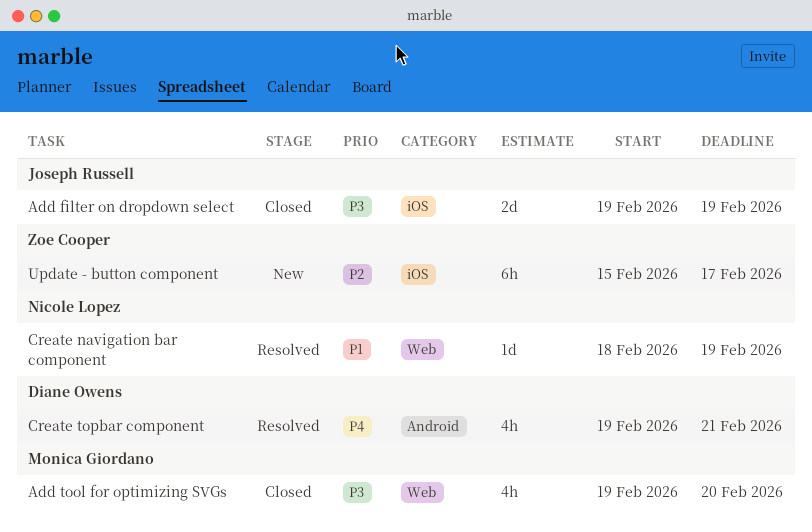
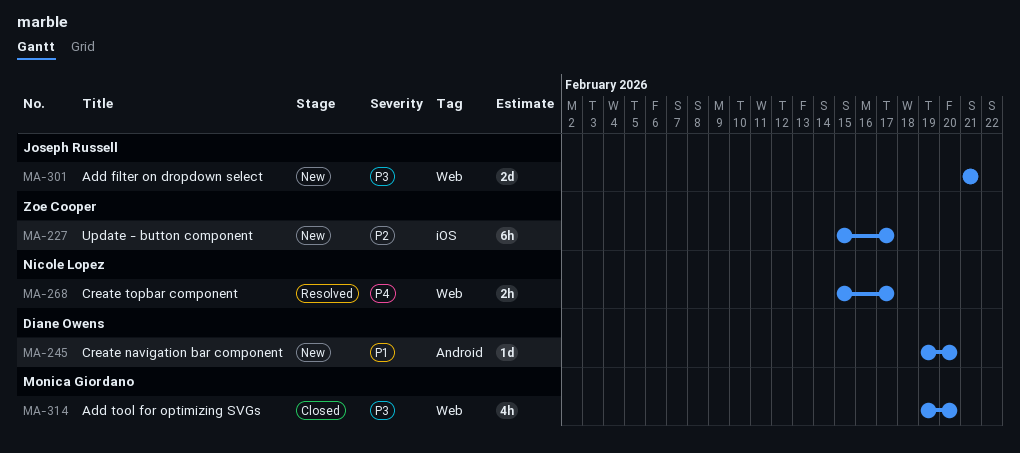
Add filter on dropdown select, status: Closed -> New
Add filter on dropdown select, label: iOS -> Web
Add filter on dropdown select, start: Feb 19 -> Feb 21
Add filter on dropdown select, due: Feb 19 -> Feb 21
Create navigation bar component, status: Resolved -> New
Create navigation bar component, owner: Nicole Lopez -> Diane Owens
Create navigation bar component, label: Web -> Android
Create navigation bar component, start: Feb 18 -> Feb 19
Create navigation bar component, due: Feb 19 -> Feb 20
Create topbar component, owner: Diane Owens -> Nicole Lopez
Create topbar component, label: Android -> Web
Create topbar component, estimate: 4h -> 2h
Create topbar component, start: Feb 19 -> Feb 15
Create topbar component, due: Feb 21 -> Feb 17

